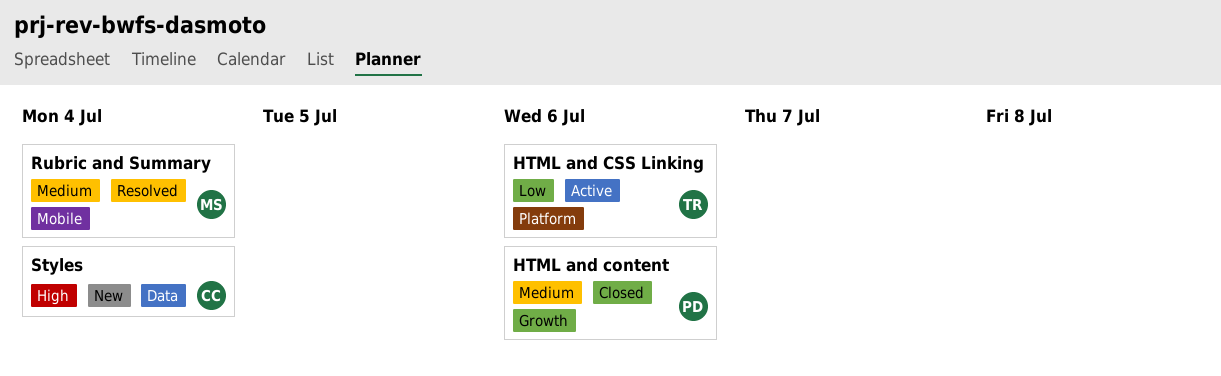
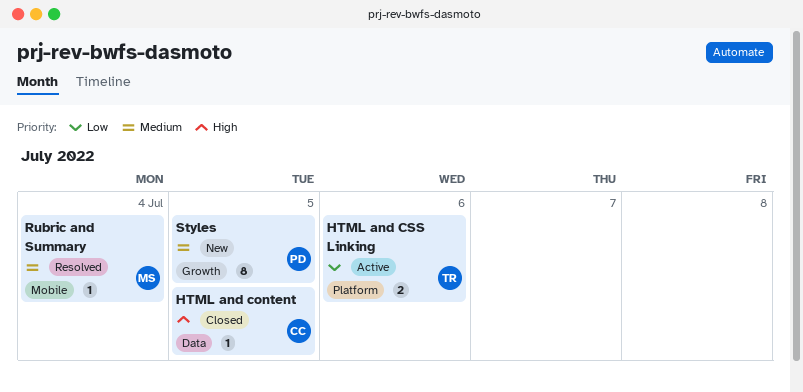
HTML and content, owner: PD -> CC
HTML and content, priority: Medium -> High
HTML and content, label: Growth -> Data
HTML and content, due: Jul 6 -> Jul 5
Styles, owner: CC -> PD
Styles, priority: High -> Medium
Styles, label: Data -> Growth
Styles, due: Jul 4 -> Jul 5

